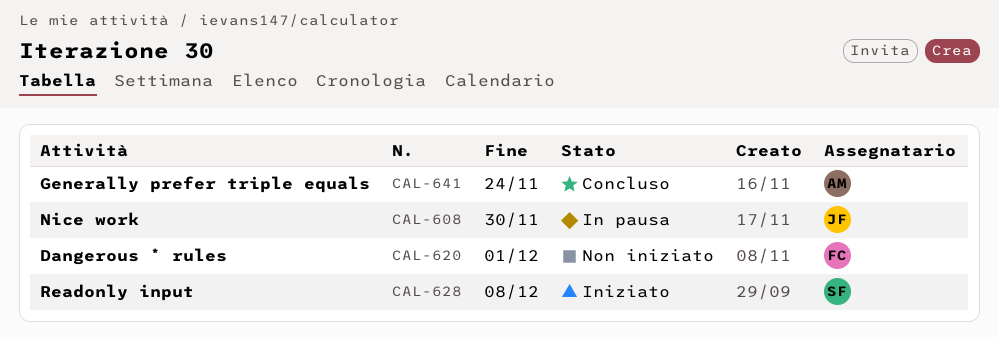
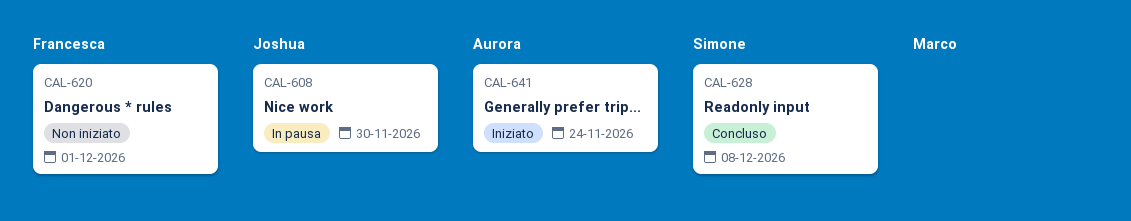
CAL-628, status: Iniziato -> Concluso
CAL-641, status: Concluso -> Iniziato

